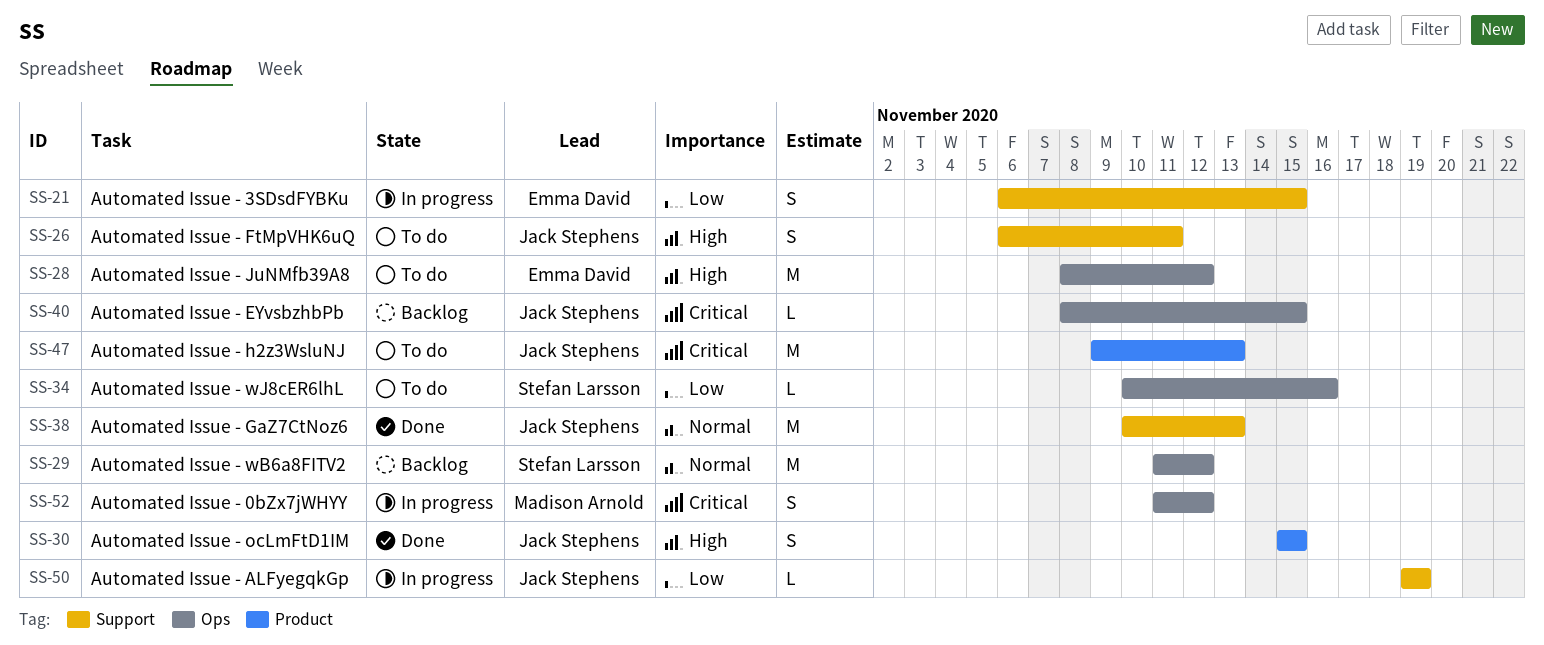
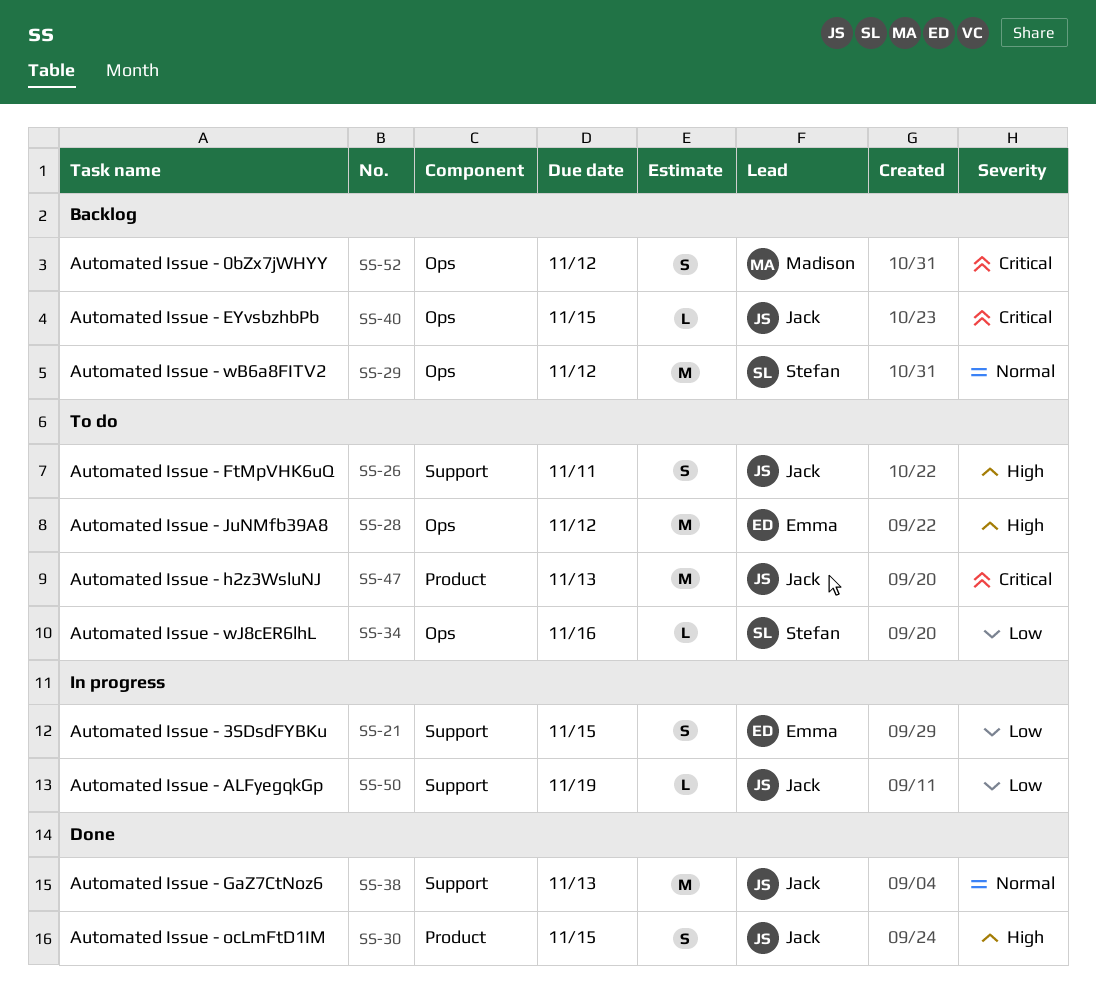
SS-52, status: In progress -> Backlog

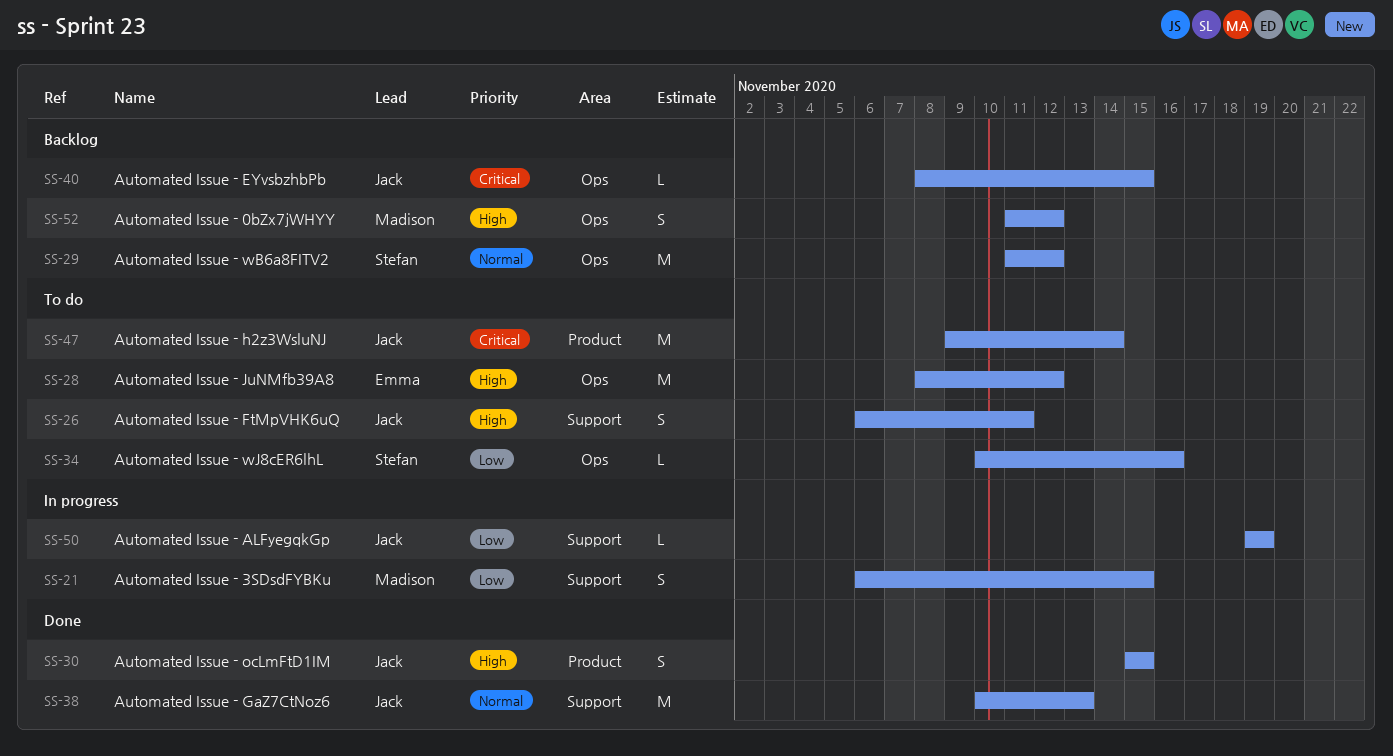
SS-21, owner: Emma -> Madison
SS-47, due: Nov 13 -> Nov 14
SS-52, priority: Critical -> High

